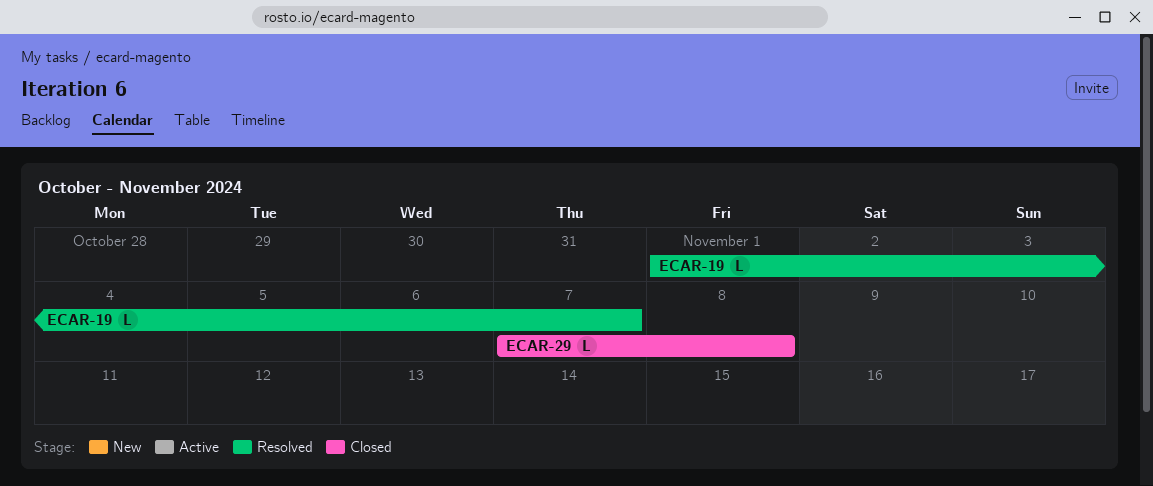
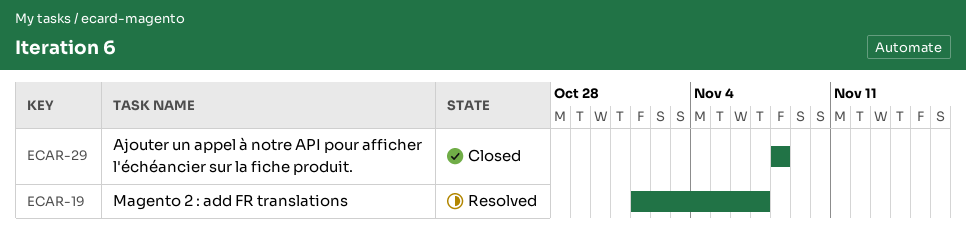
ECAR-29, start: Nov 7 -> Nov 8

